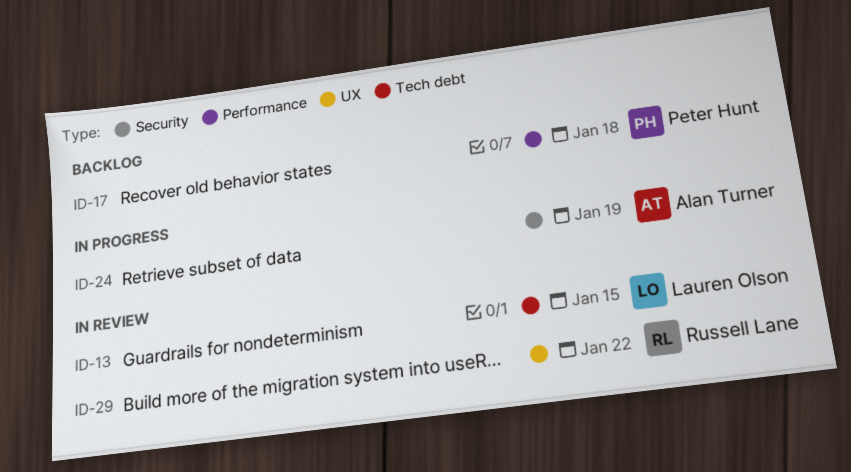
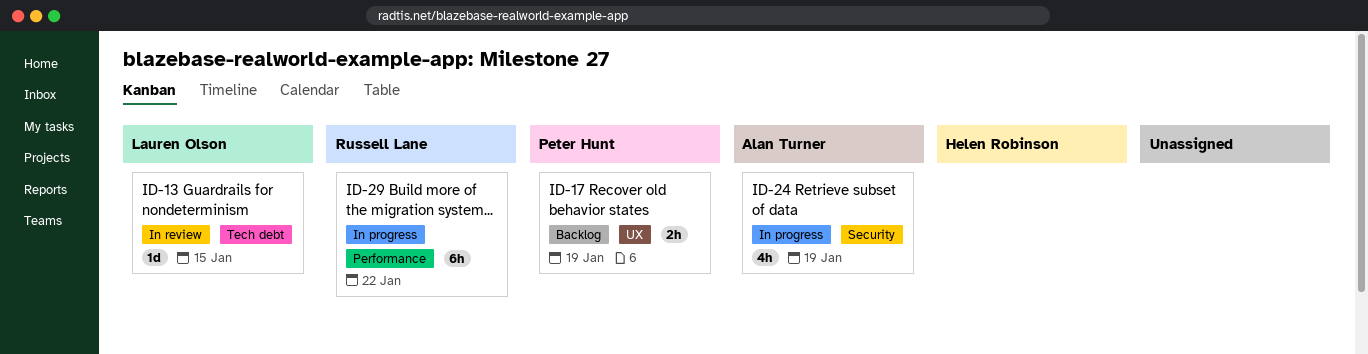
ID-17, label: Performance -> UX
ID-17, due: Jan 18 -> Jan 19
ID-29, status: In review -> In progress
ID-29, label: UX -> Performance

